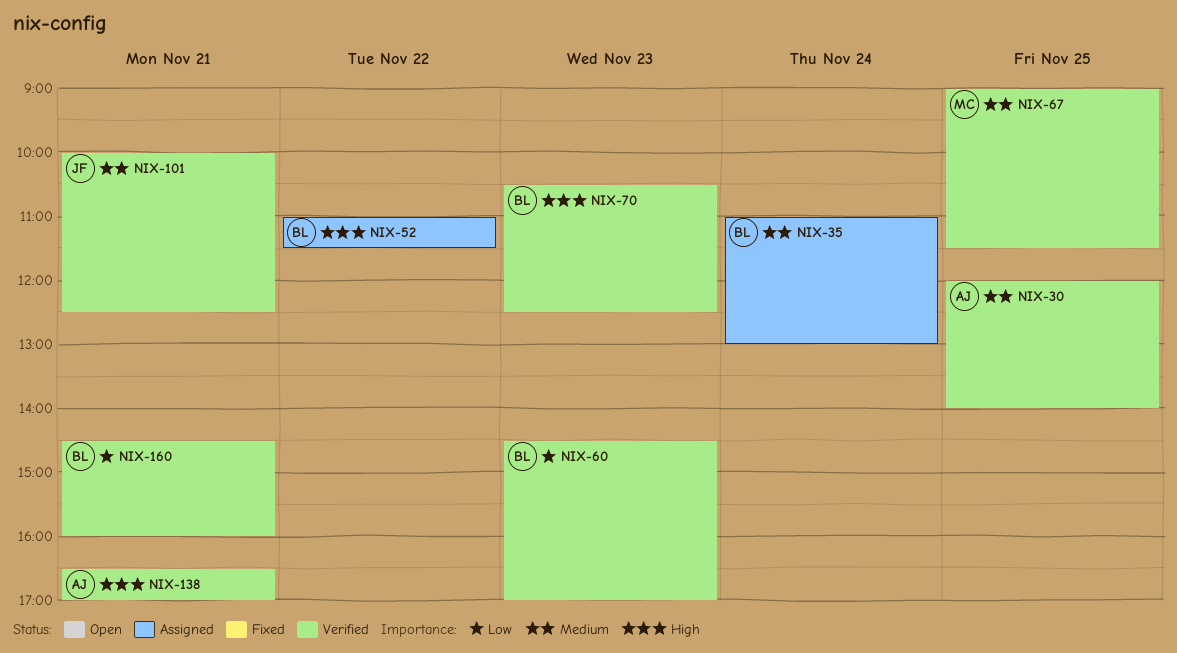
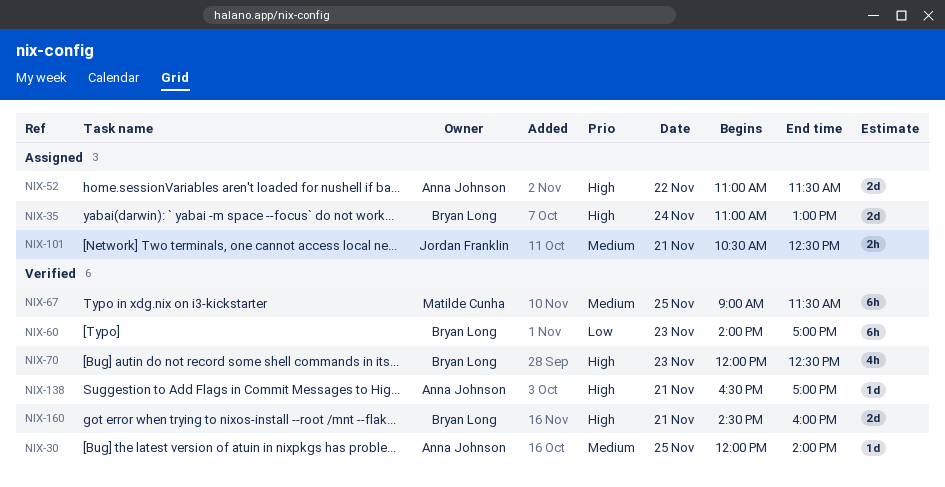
NIX-35, priority: Medium -> High
NIX-52, owner: Bryan Long -> Anna Johnson
NIX-60, begins: 14:30 -> 14:00
NIX-70, begins: 10:30 -> 12:00
NIX-101, status: Verified -> Assigned
NIX-101, begins: 10:00 -> 10:30
NIX-160, priority: Low -> High

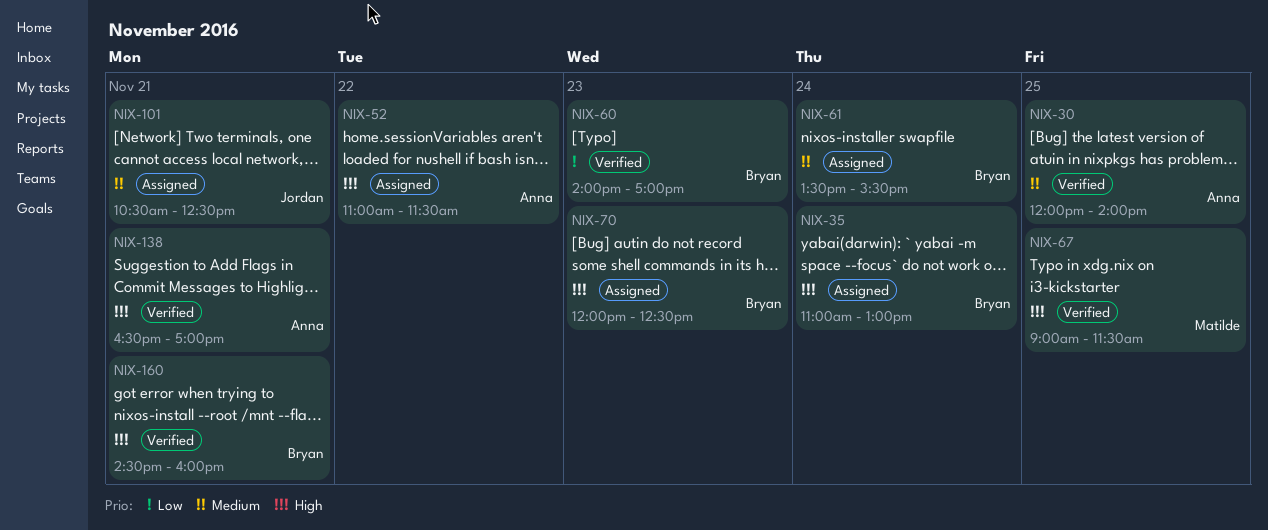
NIX-61: none -> present
NIX-67, priority: Medium -> High
NIX-70, status: Verified -> Assigned

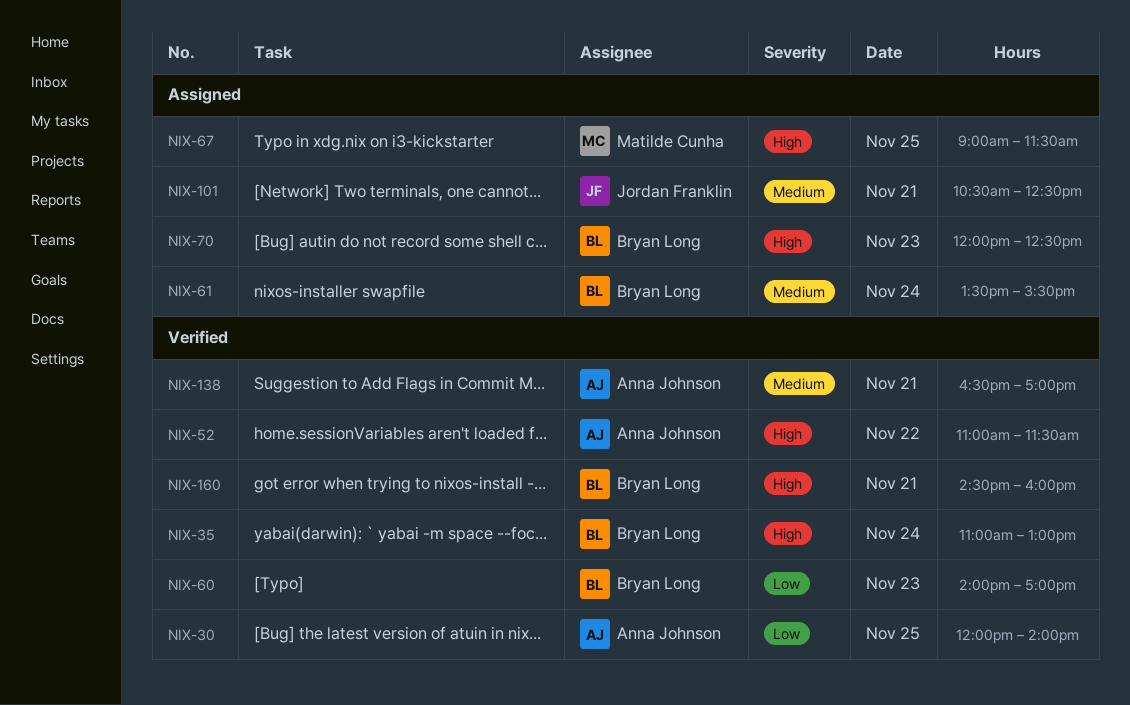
NIX-30, priority: Medium -> Low
NIX-35, status: Assigned -> Verified
NIX-52, status: Assigned -> Verified
NIX-67, status: Verified -> Assigned
NIX-138, priority: High -> Medium

